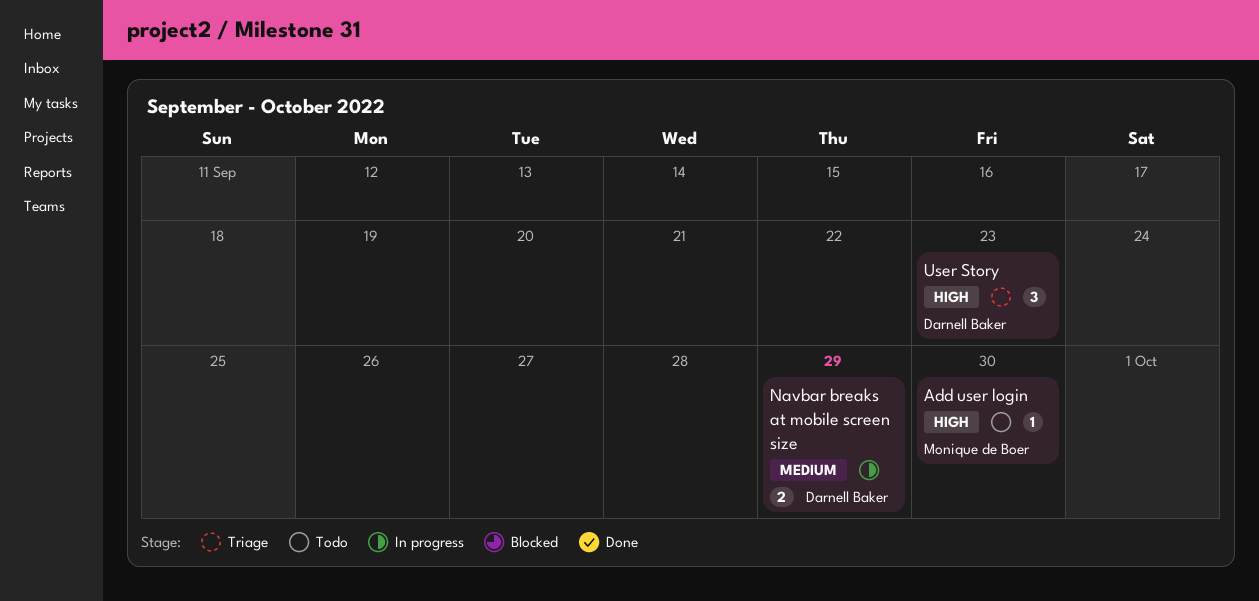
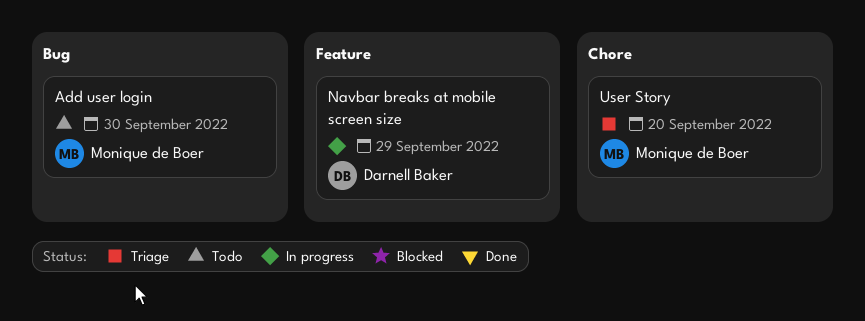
User Story, owner: Darnell Baker -> Monique de Boer
User Story, due: Sep 23 -> Sep 20

